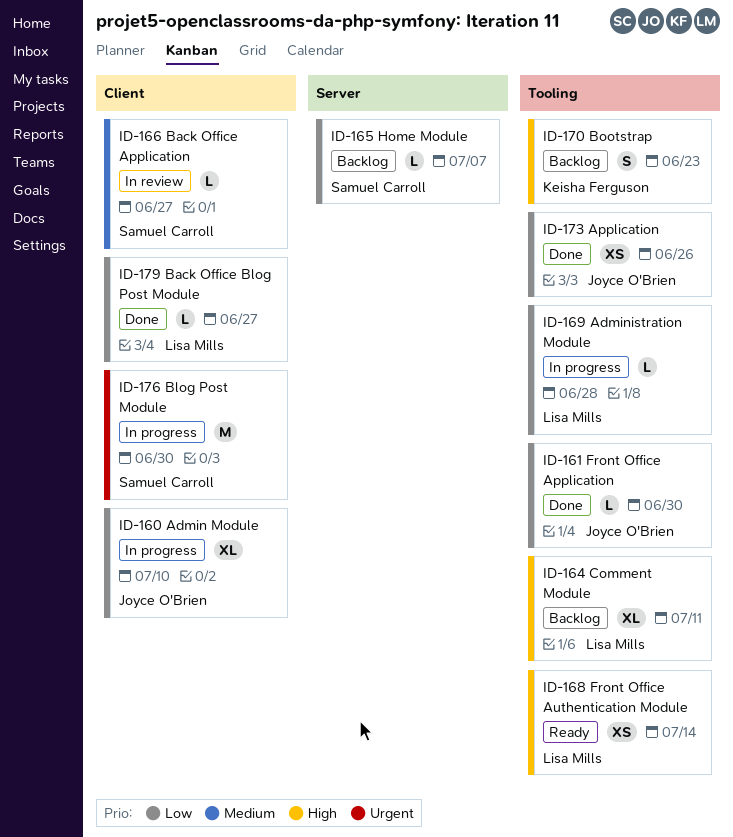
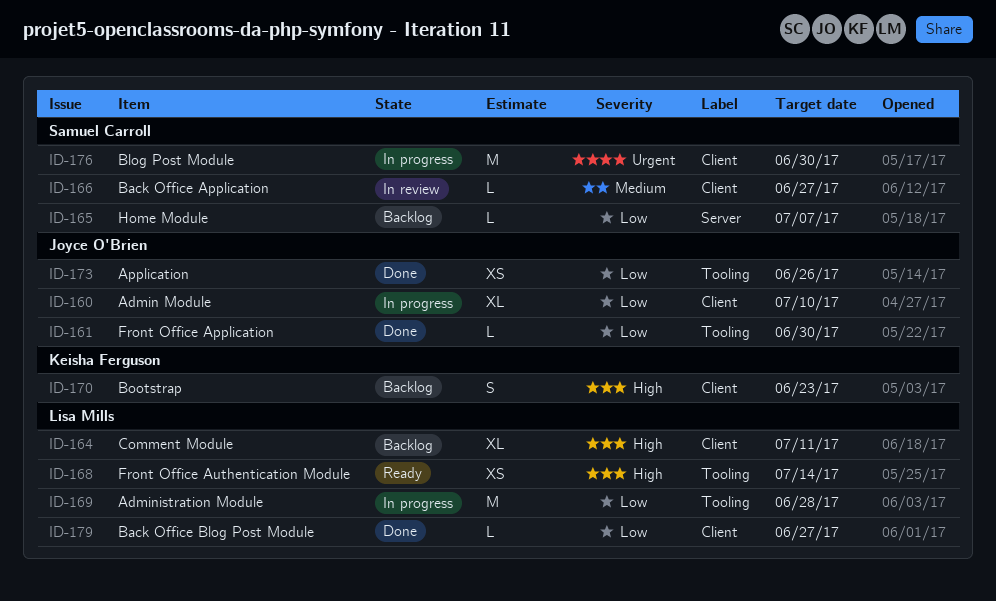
ID-164, label: Tooling -> Client
ID-169, estimate: L -> M
ID-170, label: Tooling -> Client

